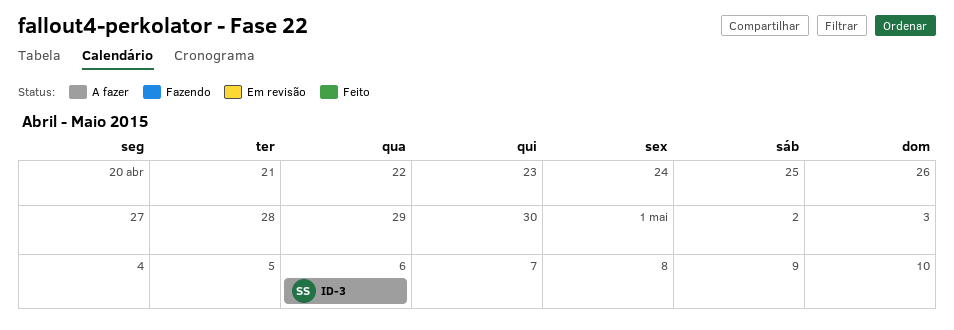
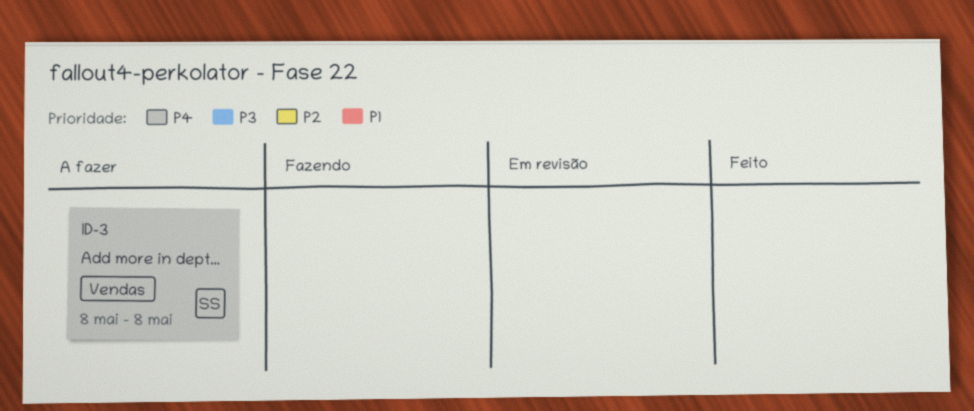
ID-3, start: May 6 -> May 8
ID-3, due: May 6 -> May 8

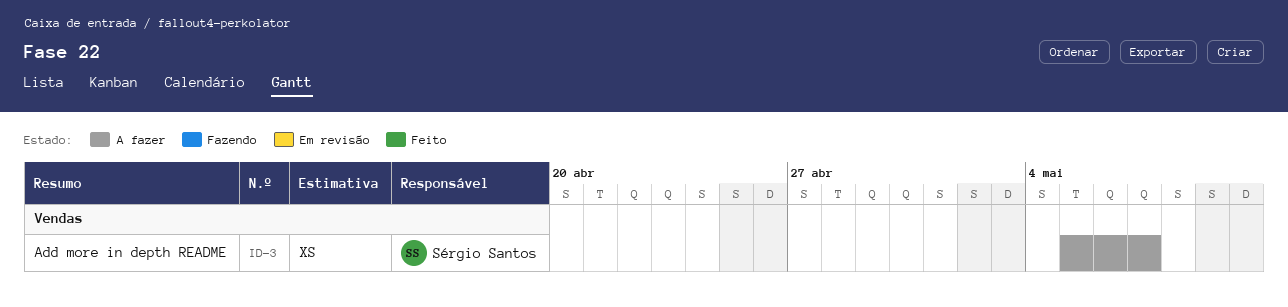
ID-3, start: May 8 -> May 5
ID-3, due: May 8 -> May 7

